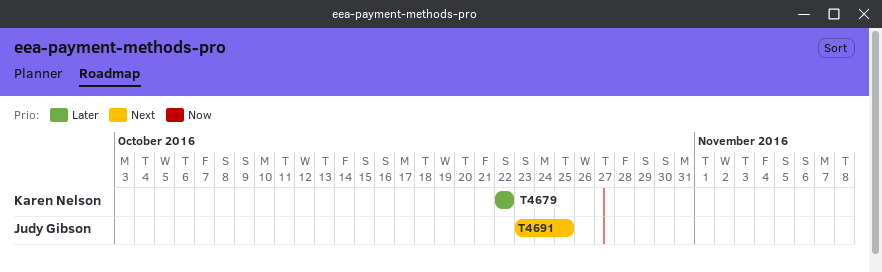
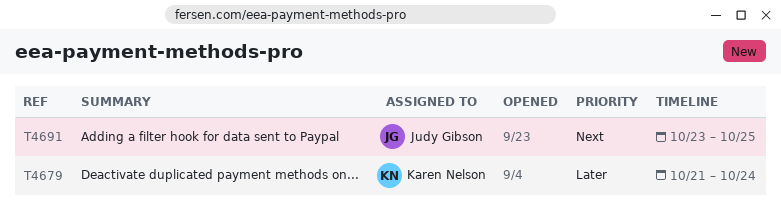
T4679, start: Oct 22 -> Oct 21
T4679, due: Oct 22 -> Oct 24

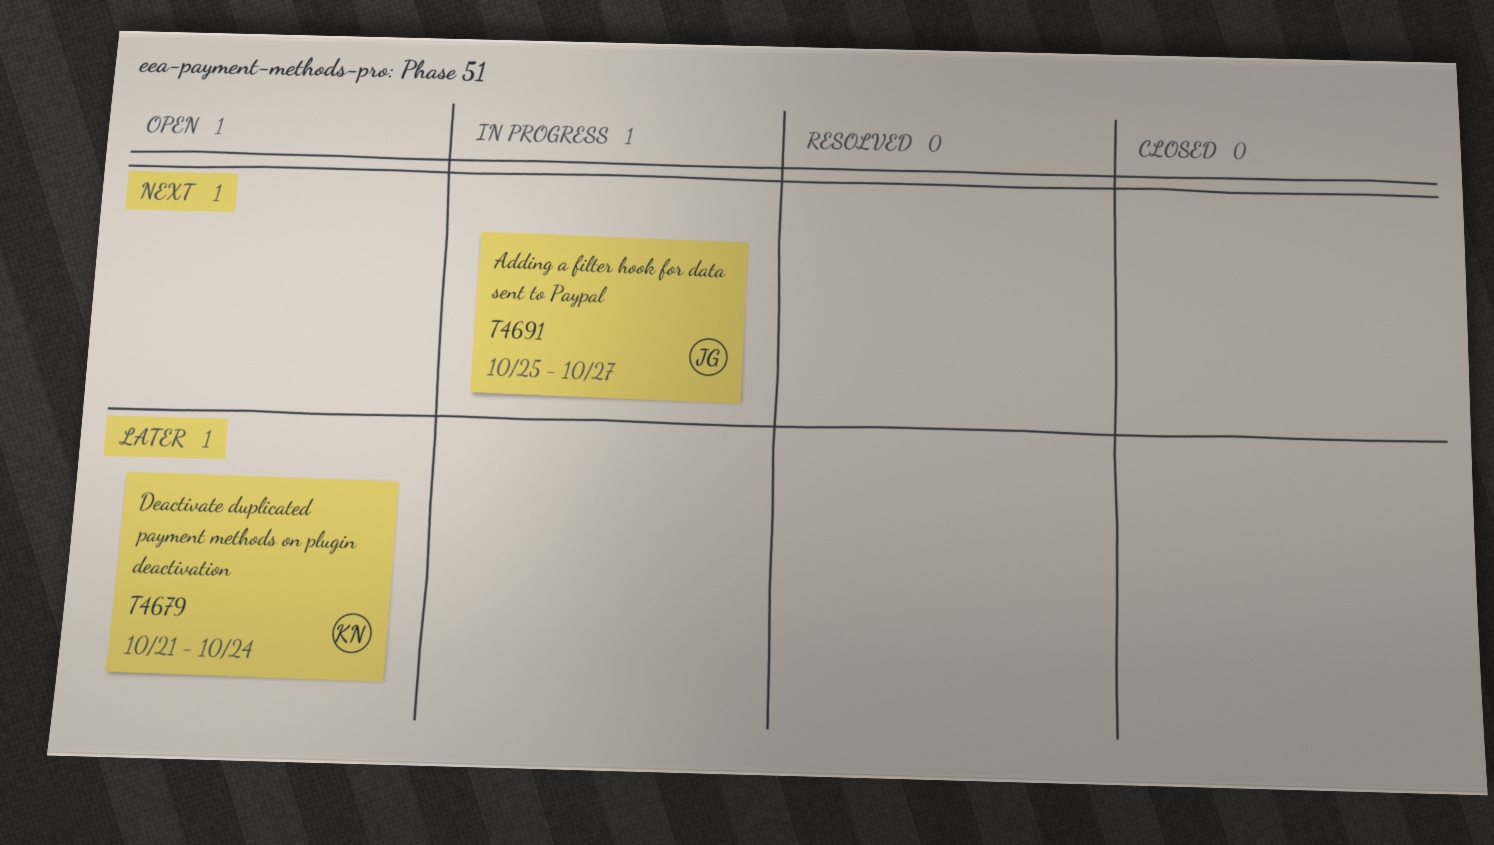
T4691, start: Oct 23 -> Oct 25
T4691, due: Oct 25 -> Oct 27

